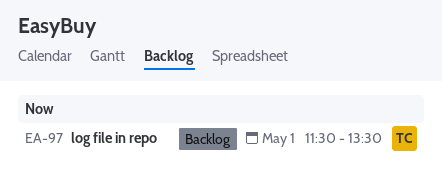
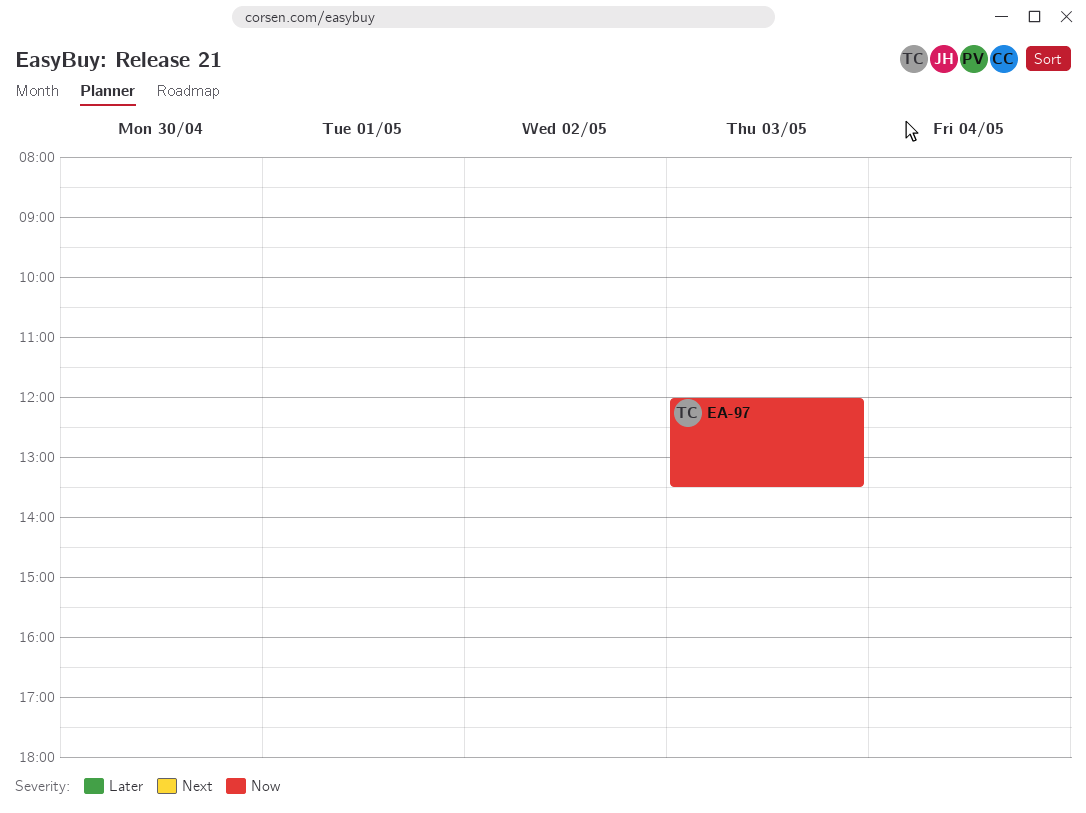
EA-97, day: May 1 -> May 3
EA-97, begins: 11:30 -> 12:00

